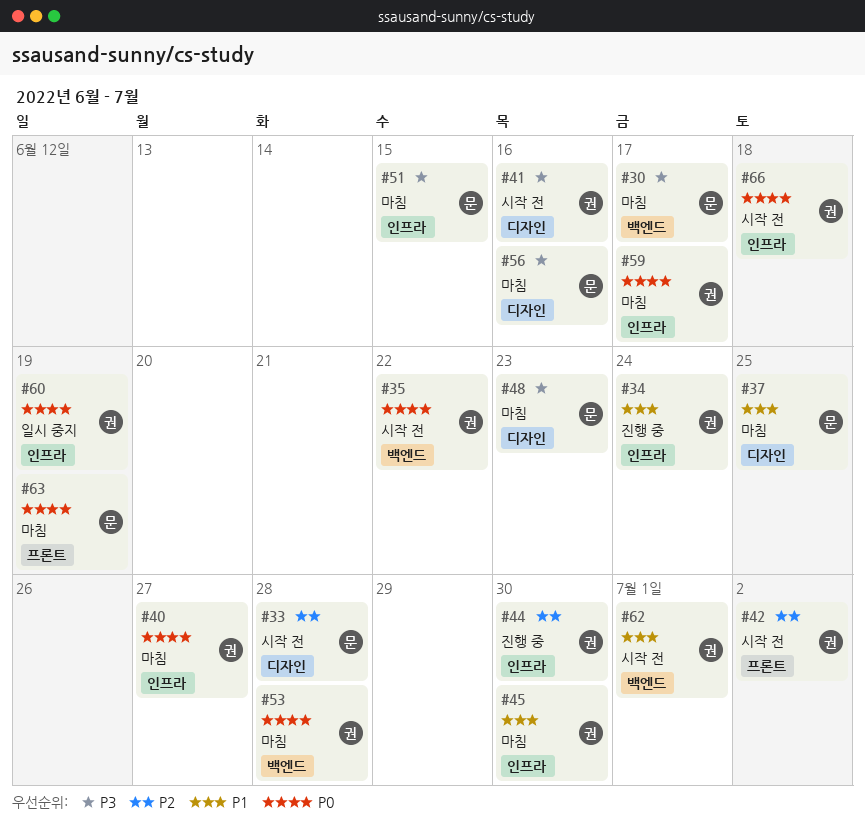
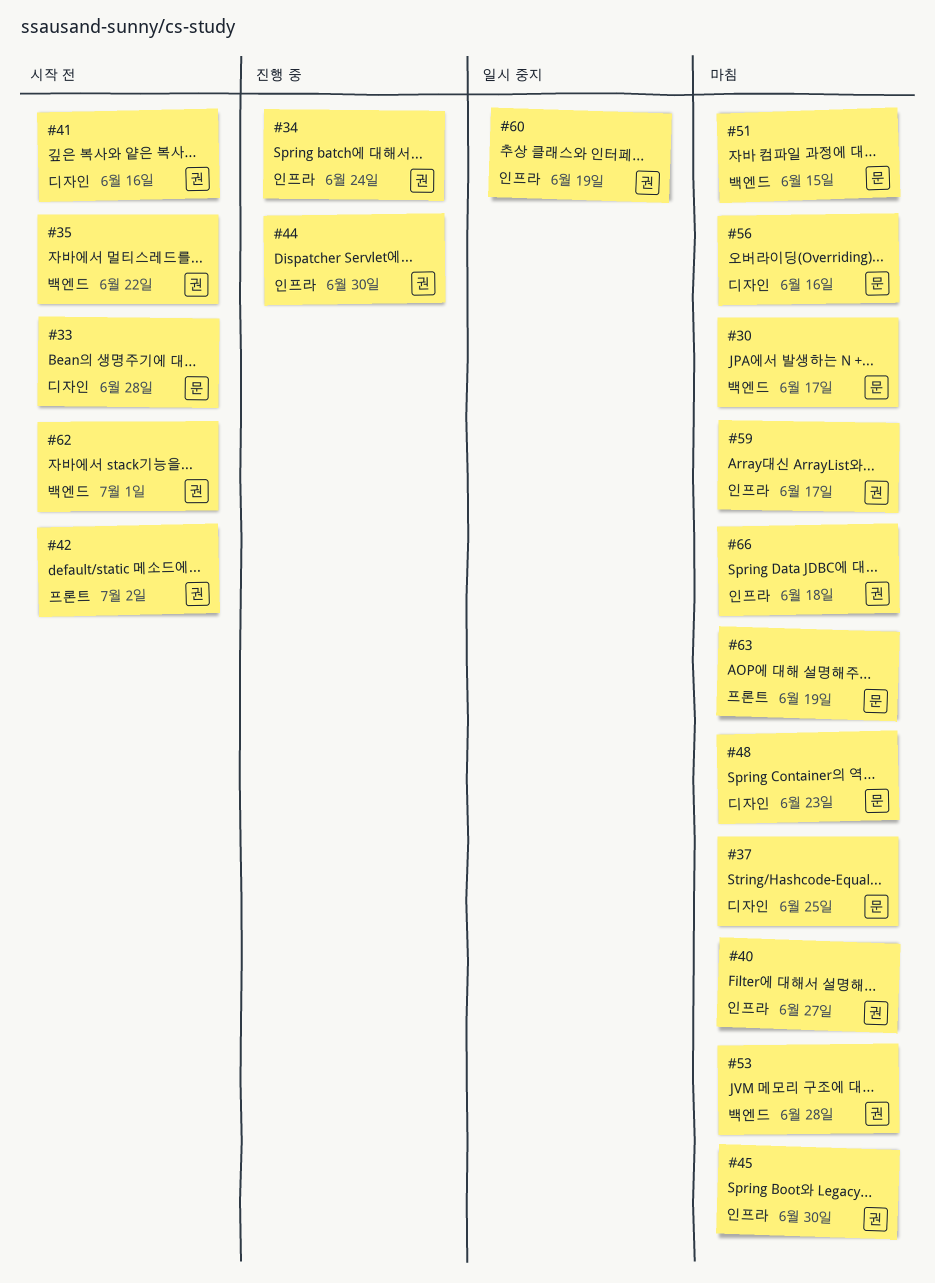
#51, label: 인프라 -> 백엔드
#66, status: 시작 전 -> 마침

